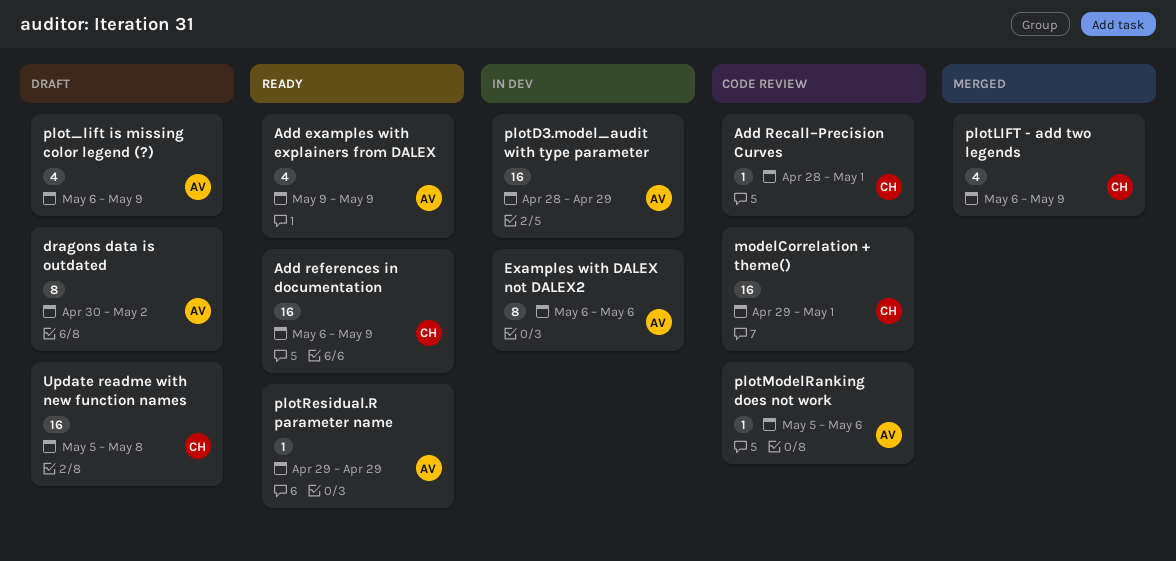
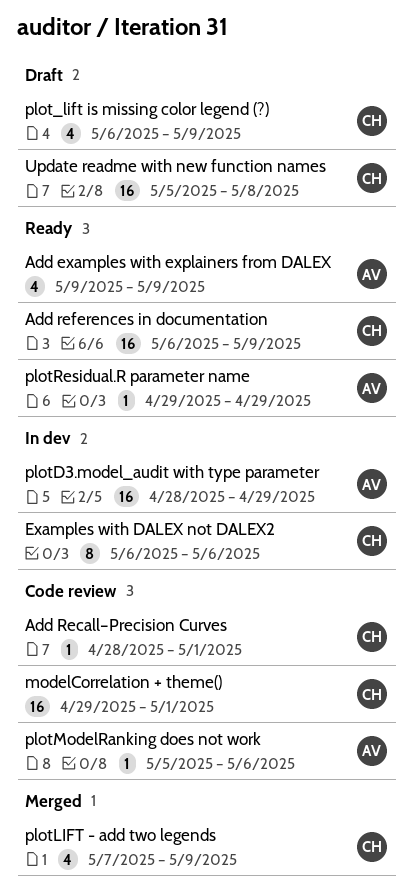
dragons data is outdated: present -> none
Examples with DALEX not DALEX2, owner: AV -> CH
plot_lift is missing color legend (?), owner: AV -> CH
plotLIFT - add two legends, start: May 6 -> May 7

